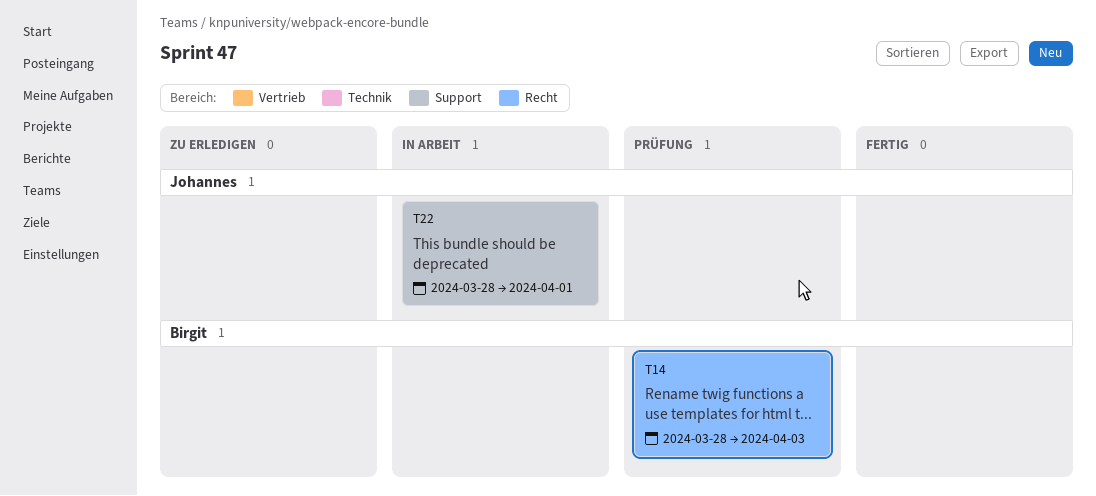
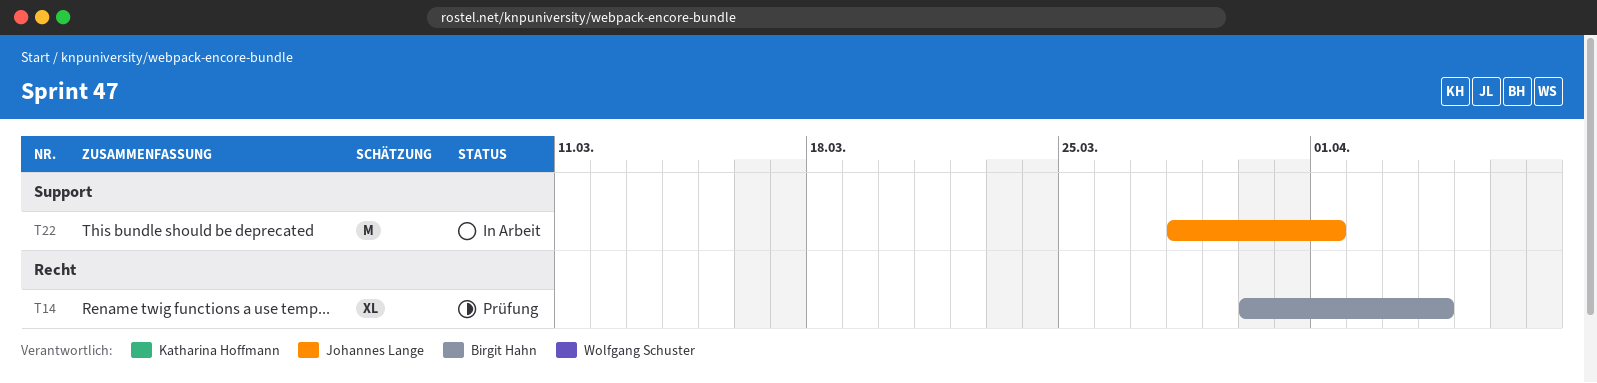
T14, start: Mar 28 -> Mar 30
T14, due: Apr 3 -> Apr 4

